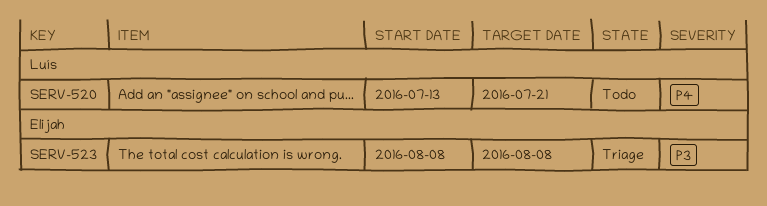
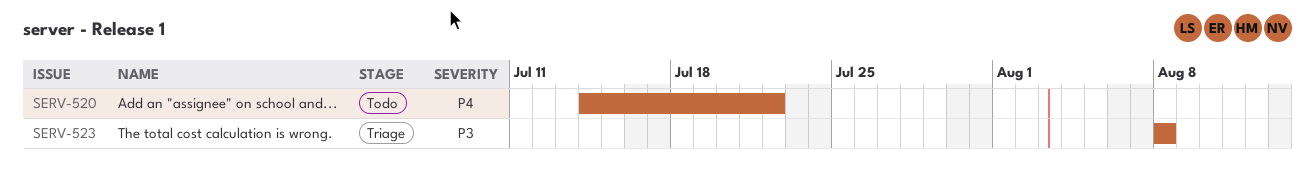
SERV-520, start: Jul 13 -> Jul 14
SERV-520, due: Jul 21 -> Jul 22

